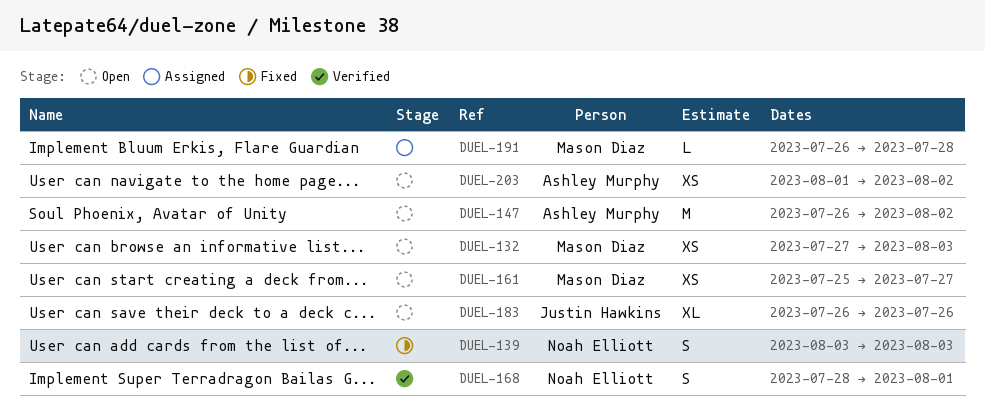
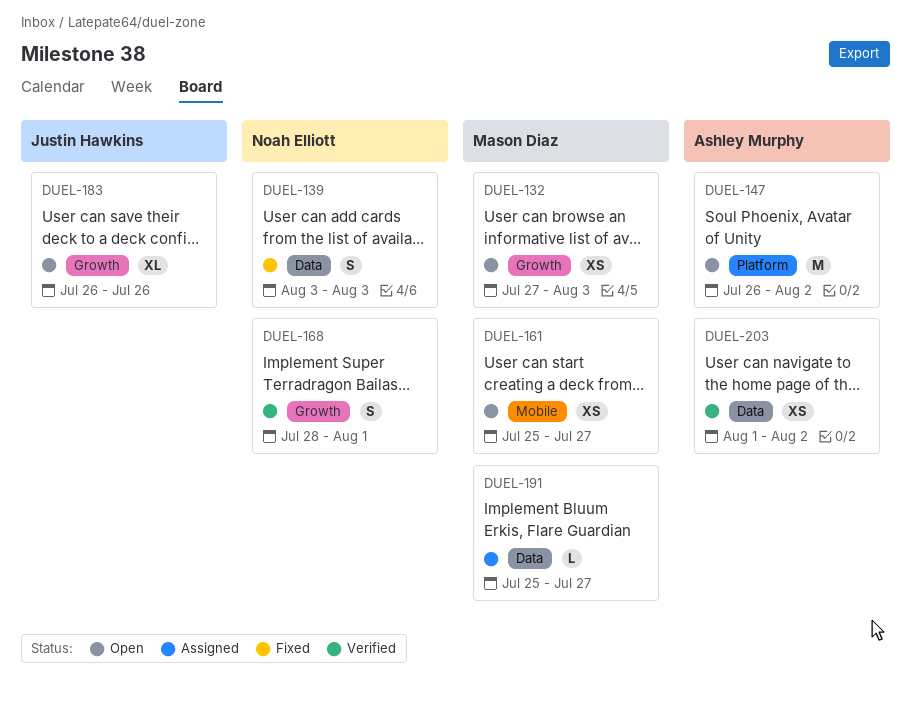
DUEL-191, start: Jul 26 -> Jul 25
DUEL-191, due: Jul 28 -> Jul 27
DUEL-203, status: Open -> Verified

